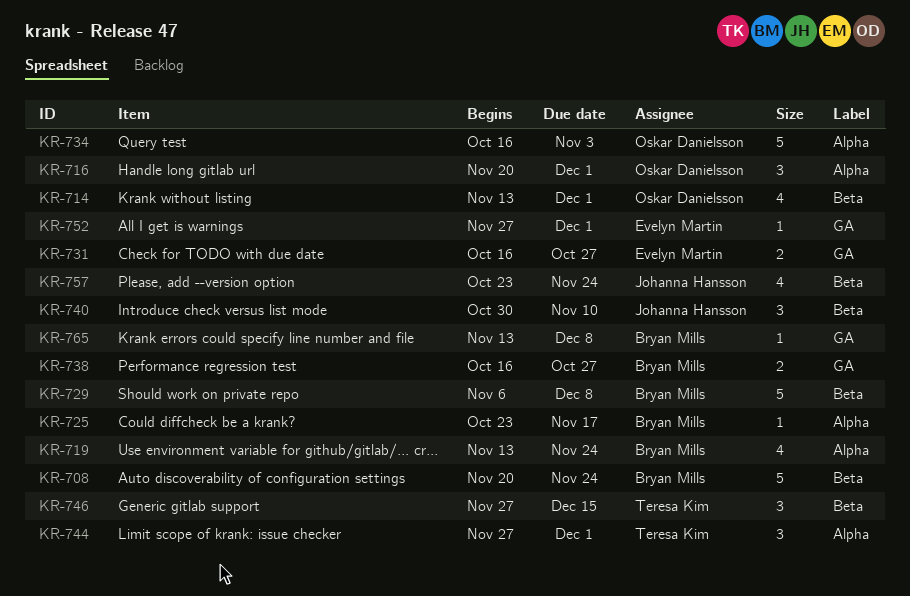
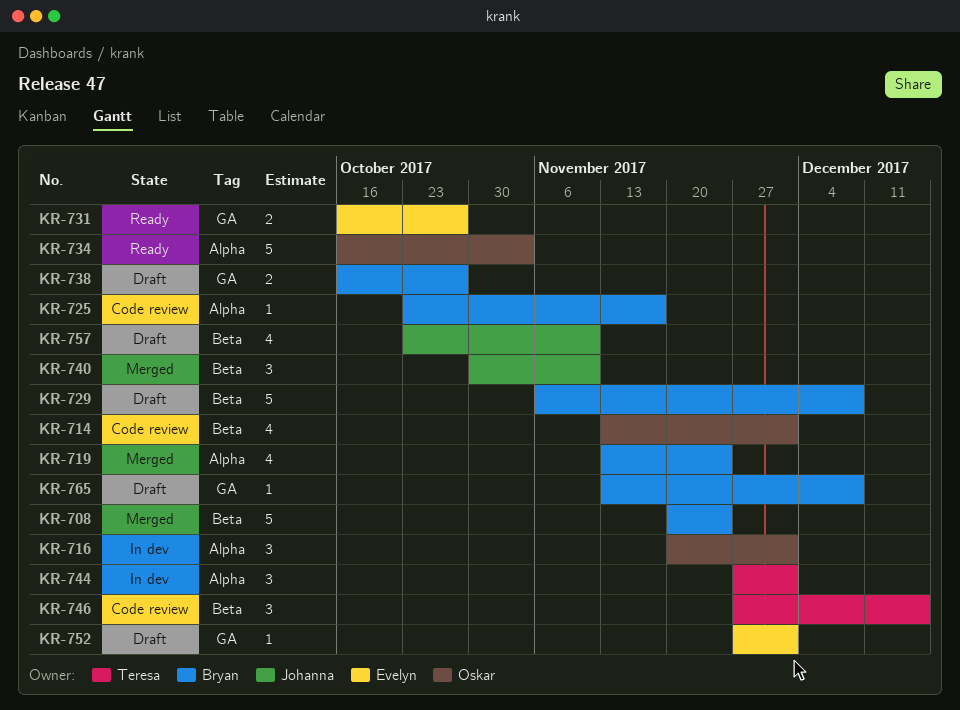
KR-757, due: Nov 24 -> Nov 10

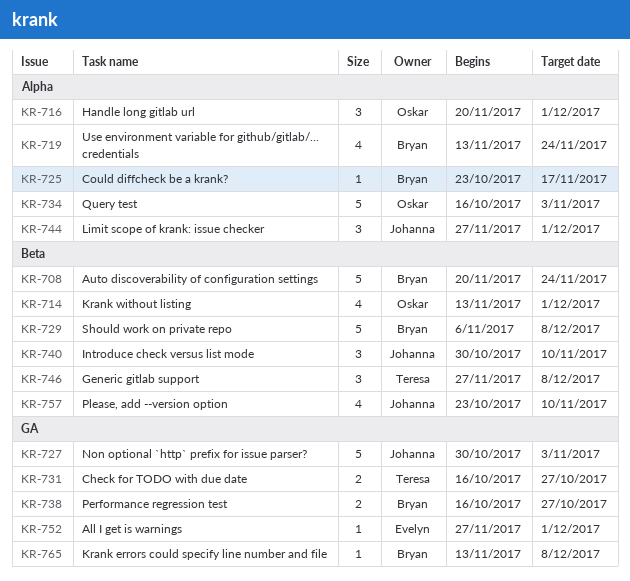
KR-727: none -> present
KR-731, owner: Evelyn -> Teresa
KR-744, owner: Teresa -> Johanna
KR-746, due: Dec 15 -> Dec 8

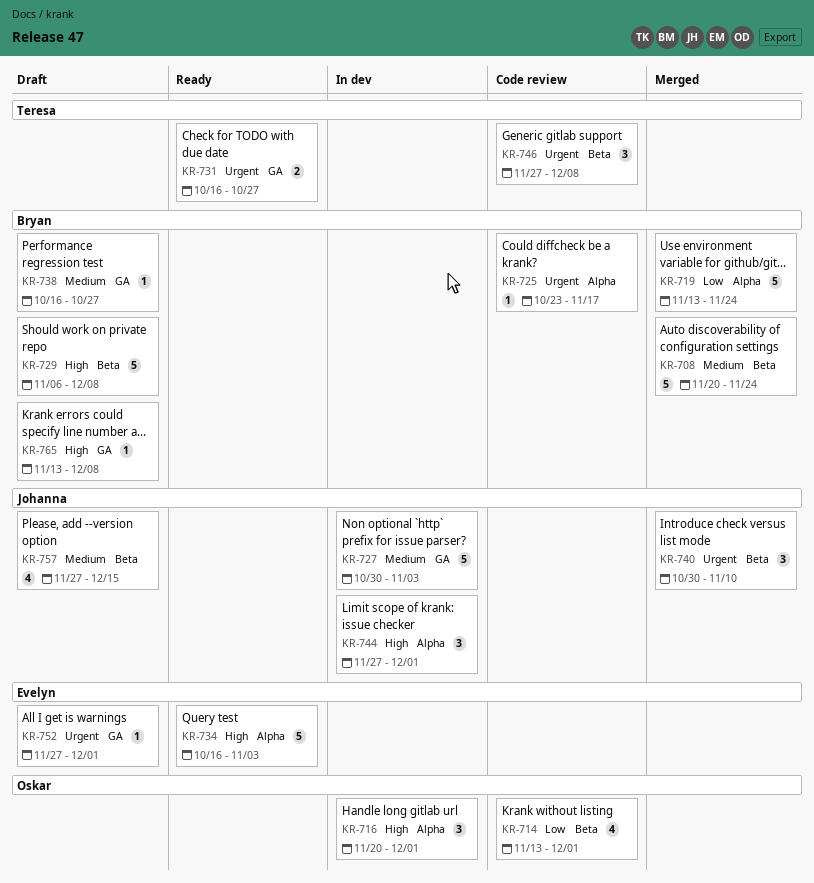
KR-719, estimate: 4 -> 5
KR-734, owner: Oskar -> Evelyn
KR-738, estimate: 2 -> 1
KR-757, start: Oct 23 -> Nov 27
KR-757, due: Nov 10 -> Dec 15

